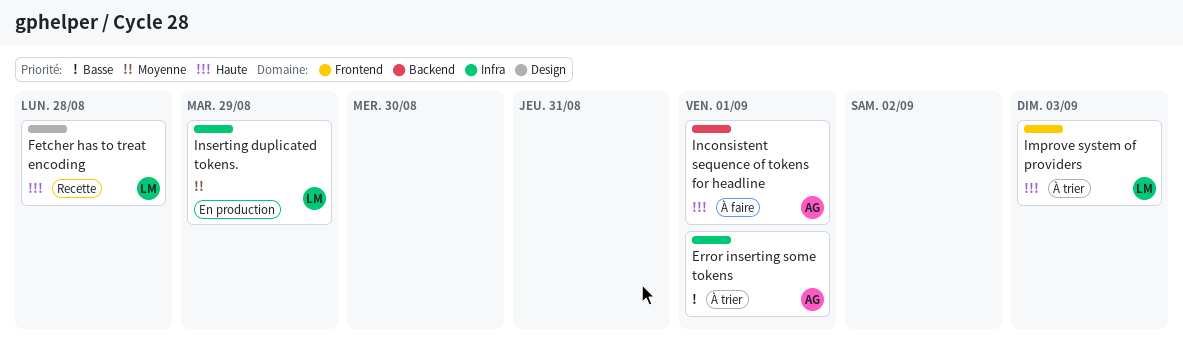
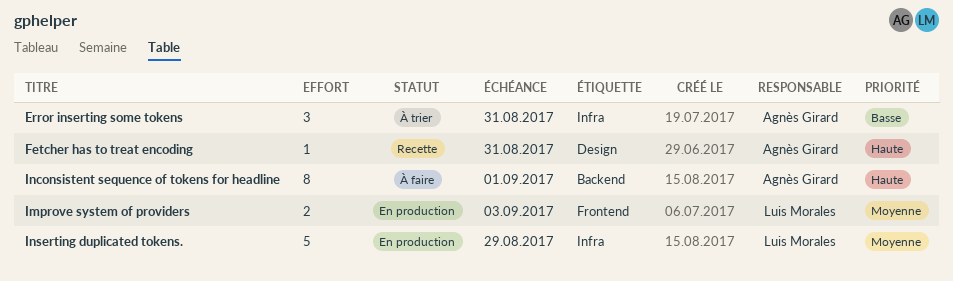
Error inserting some tokens, due: Sep 1 -> Aug 31
Fetcher has to treat encoding, owner: Luis Morales -> Agnès Girard
Fetcher has to treat encoding, due: Aug 28 -> Aug 31
Improve system of providers, status: À trier -> En production
Improve system of providers, priority: Haute -> Moyenne

